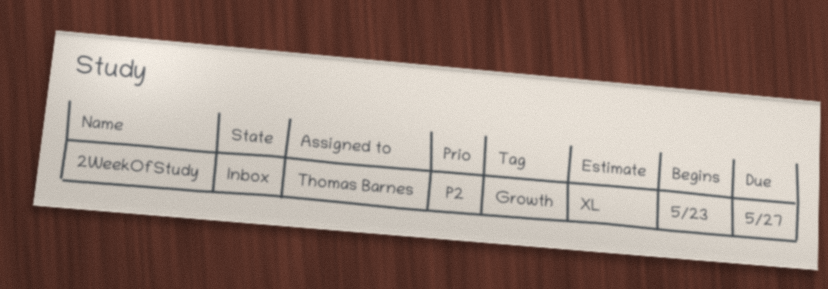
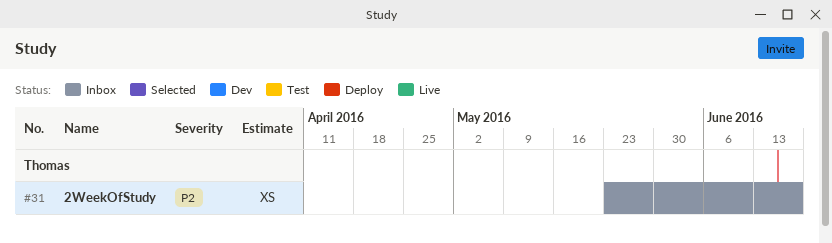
2WeekOfStudy, estimate: XL -> XS
2WeekOfStudy, due: May 27 -> Jun 17

